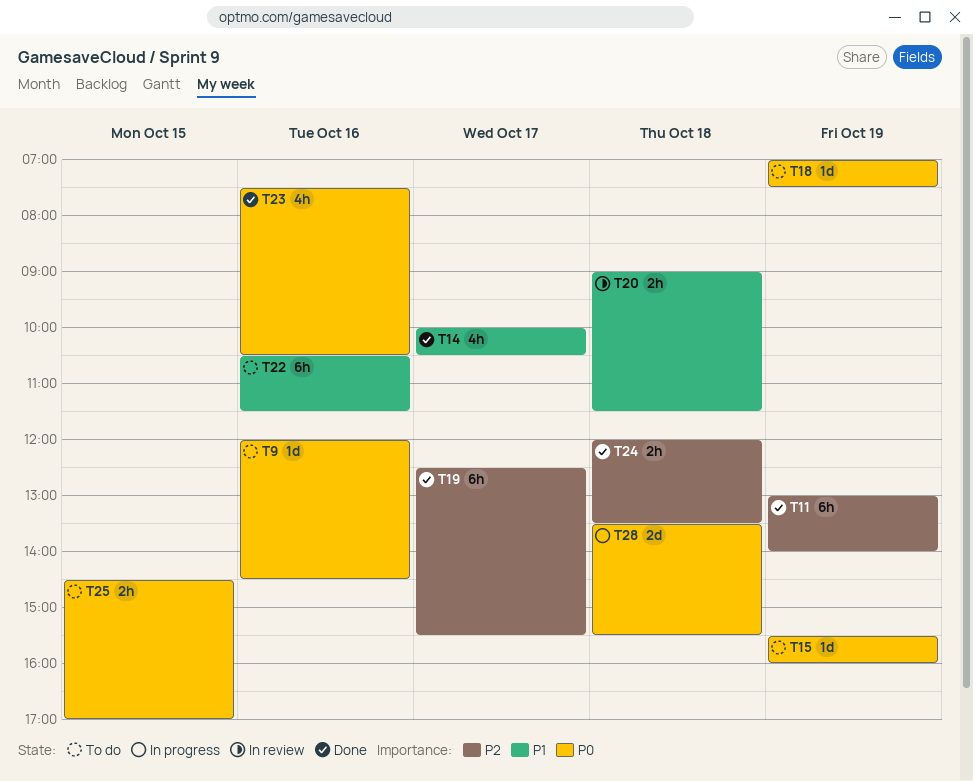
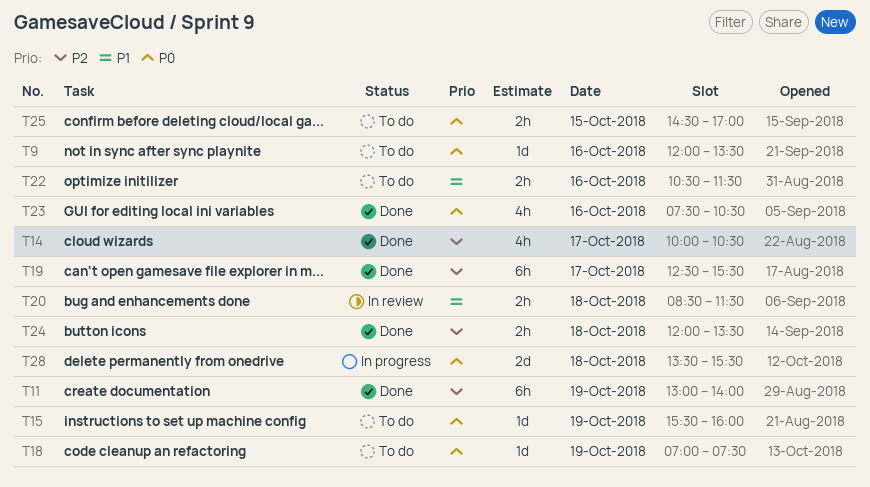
T9, ends: 14:30 -> 13:30
T14, priority: P1 -> P2
T20, begins: 09:00 -> 08:30
T22, estimate: 6h -> 2h

